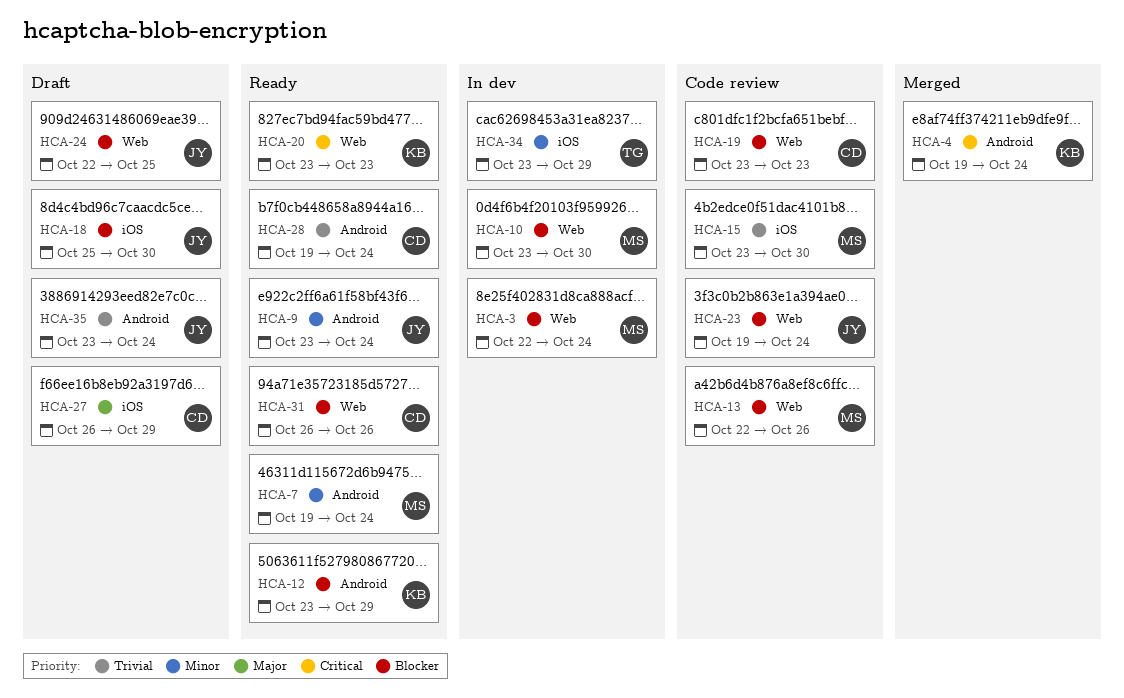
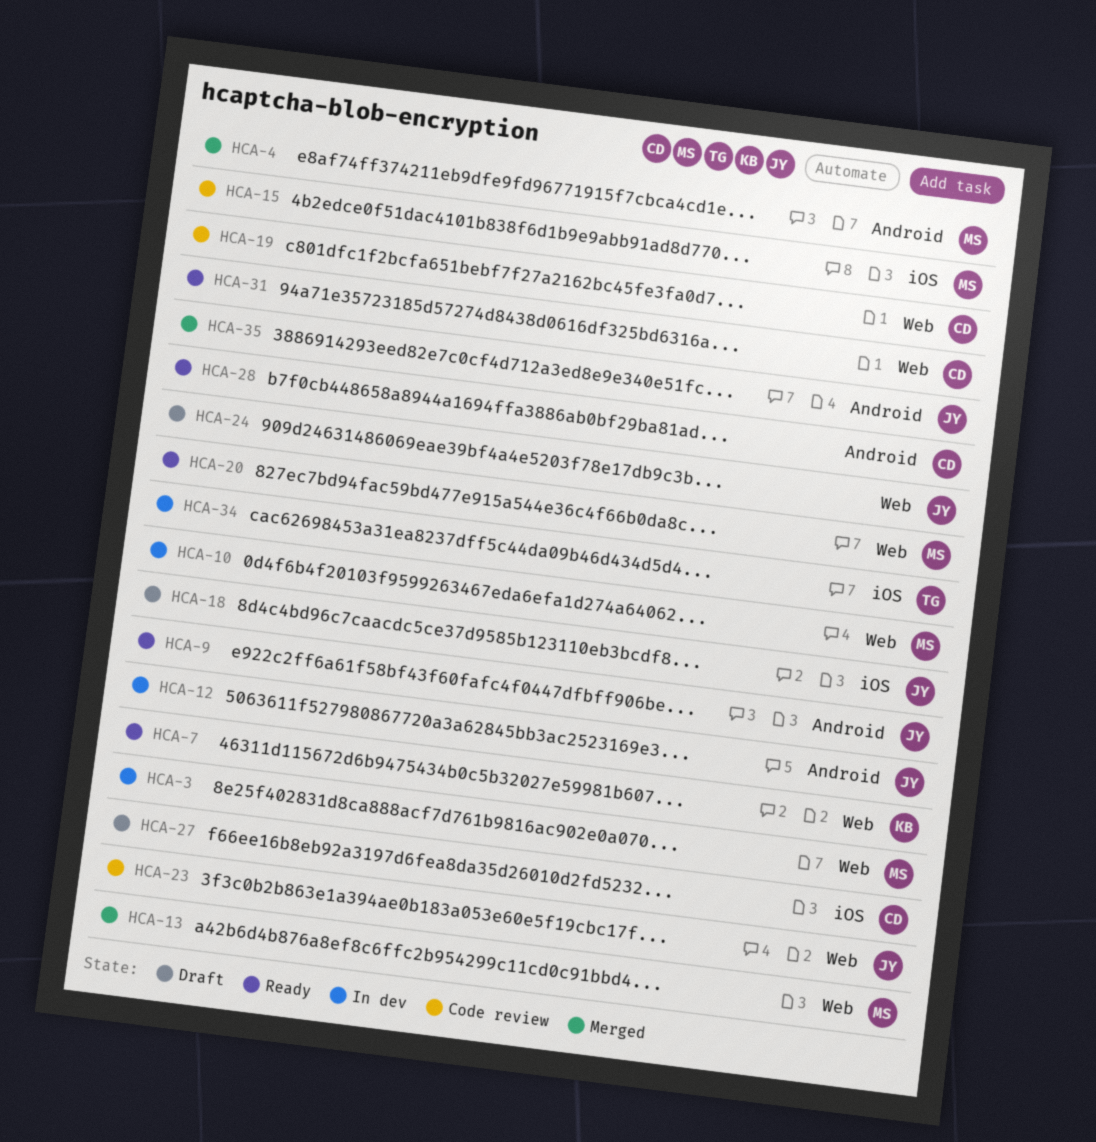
HCA-4, owner: KB -> MS
HCA-7, owner: MS -> KB
HCA-7, label: Android -> Web
HCA-12, status: Ready -> In dev
HCA-12, owner: KB -> JY
HCA-13, status: Code review -> Merged
HCA-20, owner: KB -> MS
HCA-35, status: Draft -> Merged

